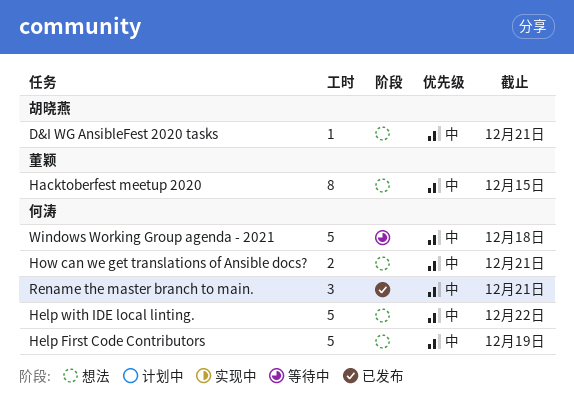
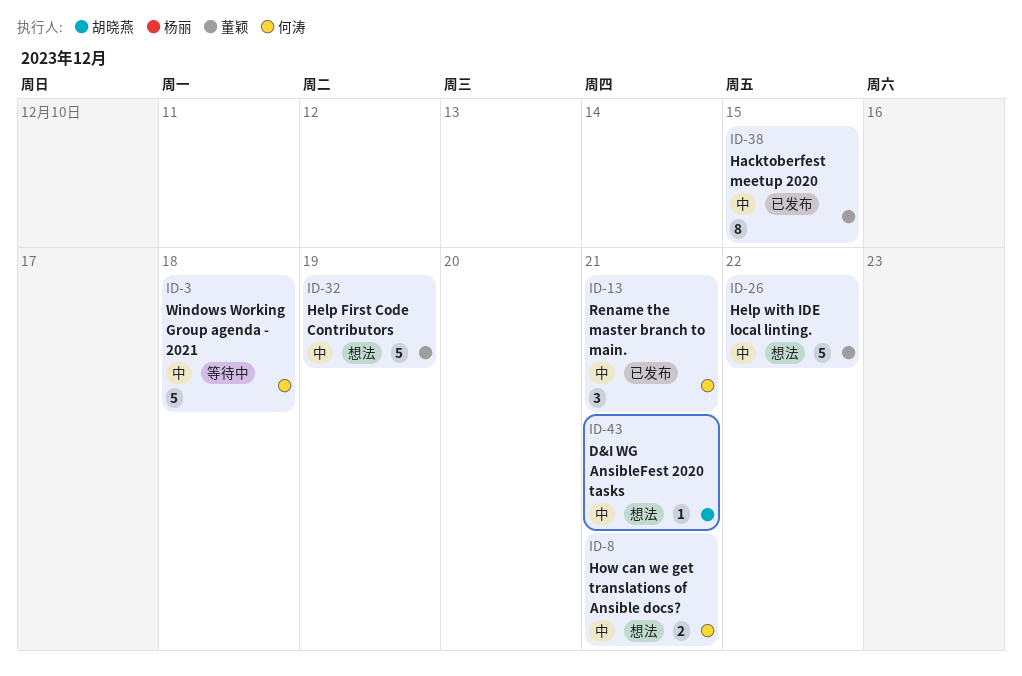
Hacktoberfest meetup 2020, status: 想法 -> 已发布
Help First Code Contributors, owner: 何涛 -> 董颖
Help with IDE local linting., owner: 何涛 -> 董颖

